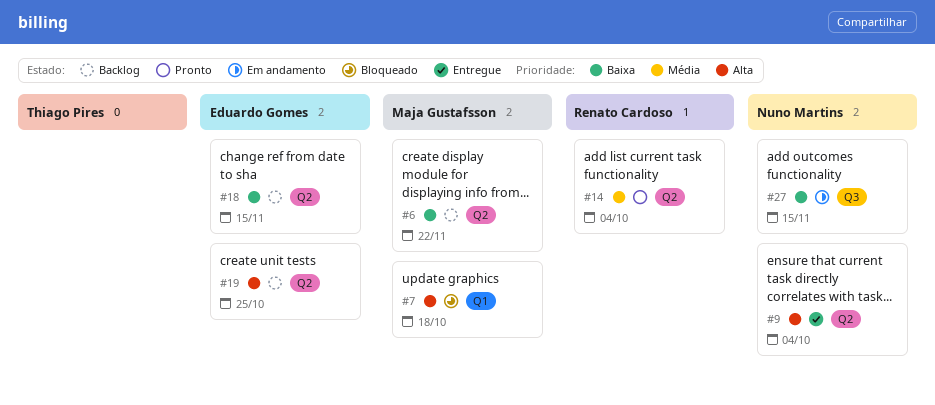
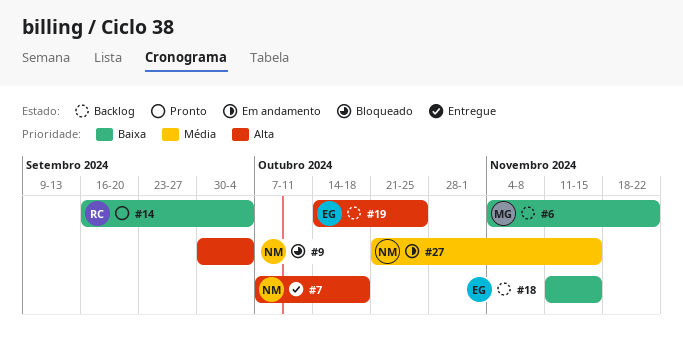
#7, status: Bloqueado -> Entregue
#7, owner: Maja Gustafsson -> Nuno Martins
#9, status: Entregue -> Bloqueado
#14, priority: Média -> Baixa
#27, priority: Baixa -> Média

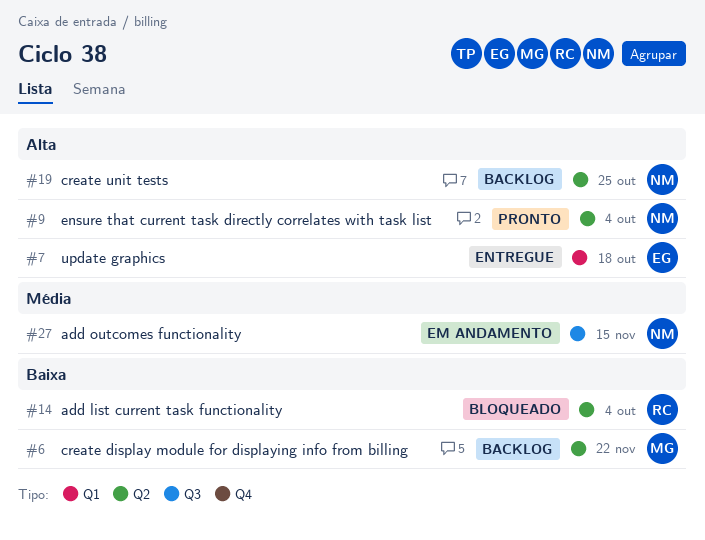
#7, owner: NM -> EG
#9, status: Bloqueado -> Pronto
#14, status: Pronto -> Bloqueado
#18: present -> none
#19, owner: EG -> NM

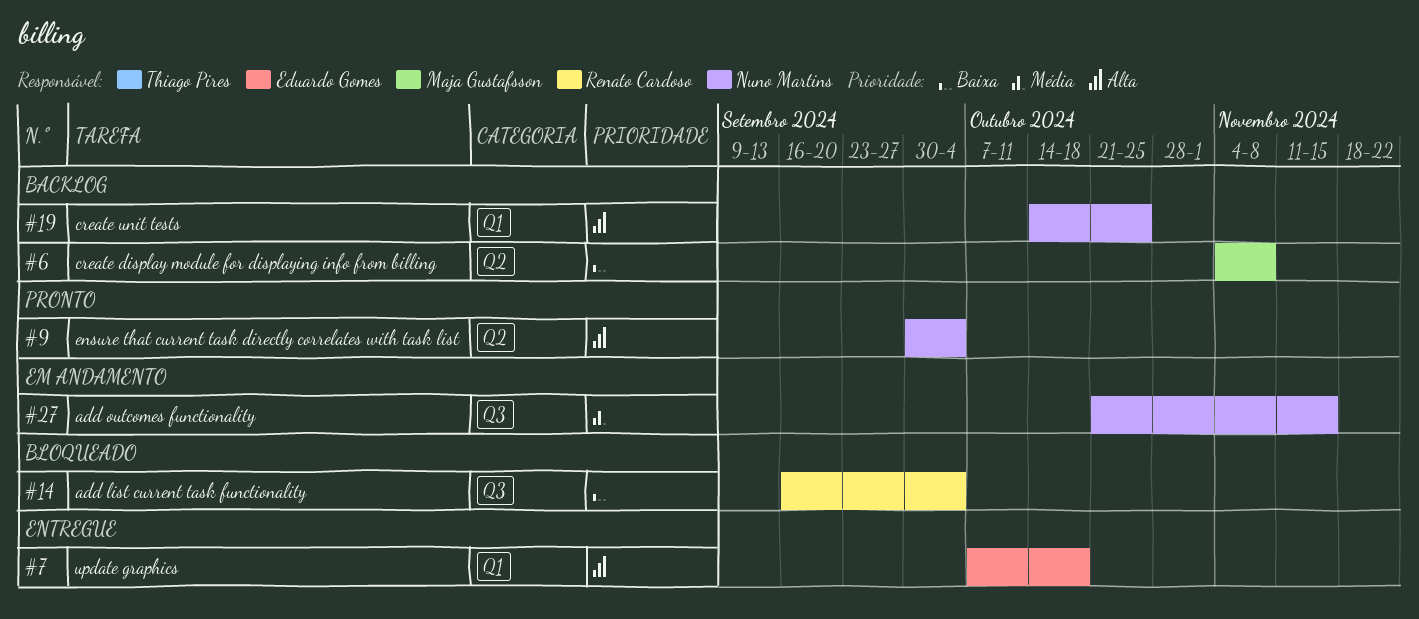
#6, due: Nov 22 -> Nov 8
#14, label: Q2 -> Q3
#19, label: Q2 -> Q1

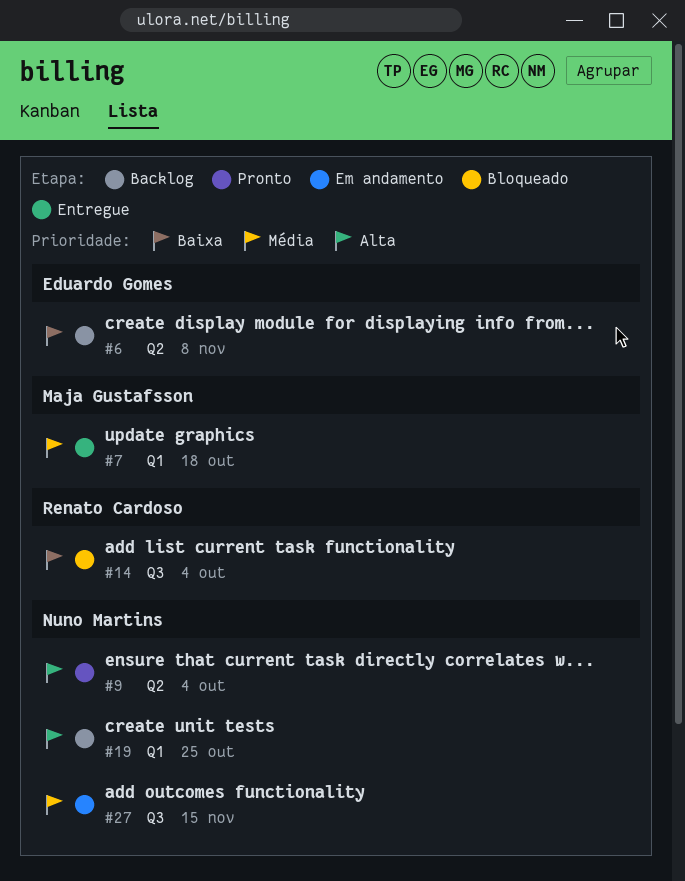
#6, owner: Maja Gustafsson -> Eduardo Gomes
#7, owner: Eduardo Gomes -> Maja Gustafsson
#7, priority: Alta -> Média

